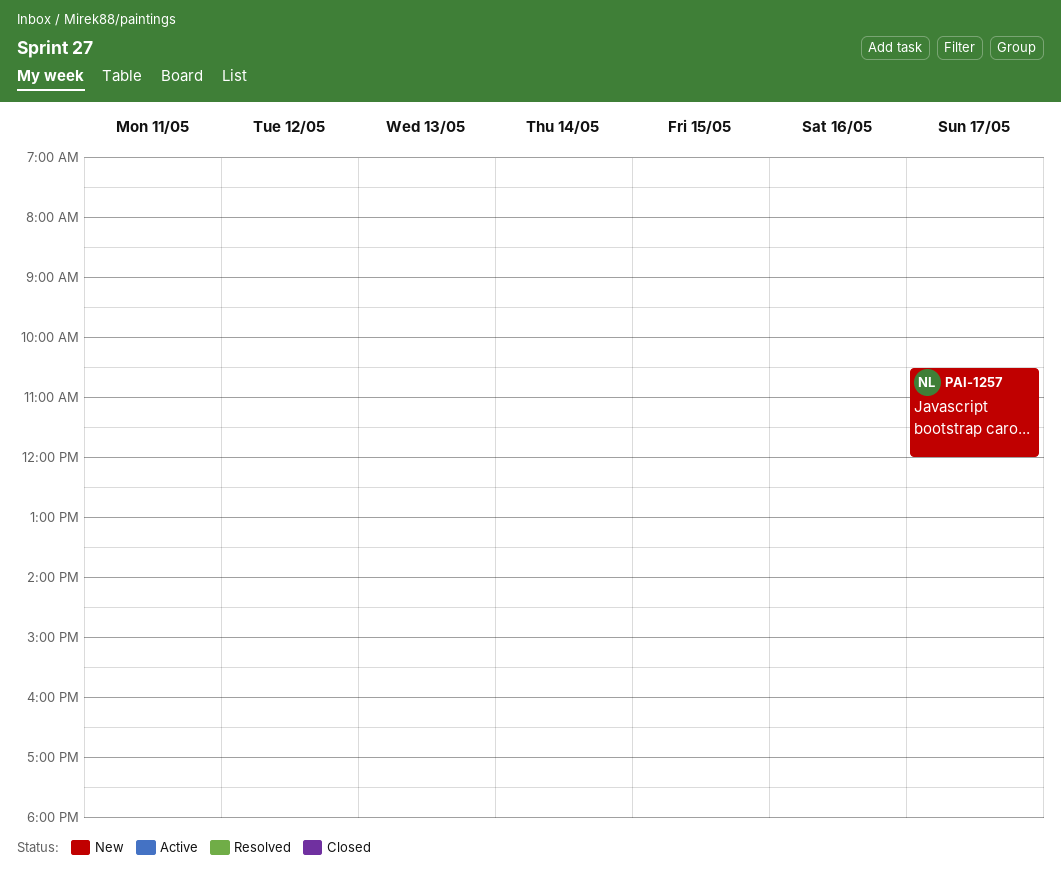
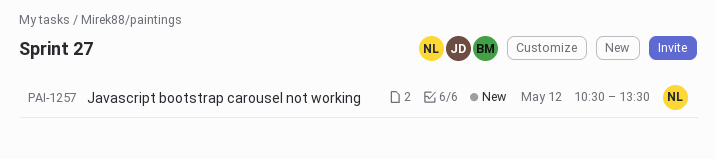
PAI-1257, day: May 17 -> May 12
PAI-1257, ends: 12:00 -> 13:30

